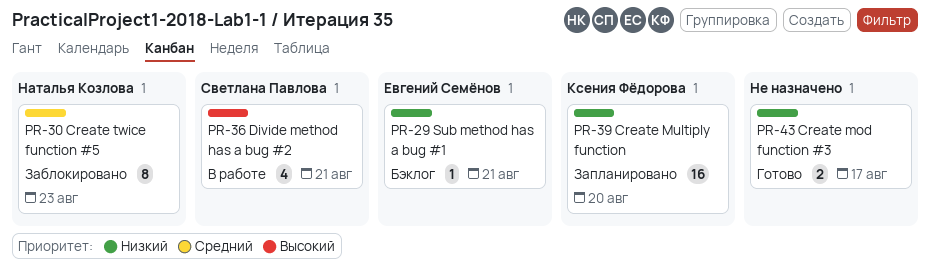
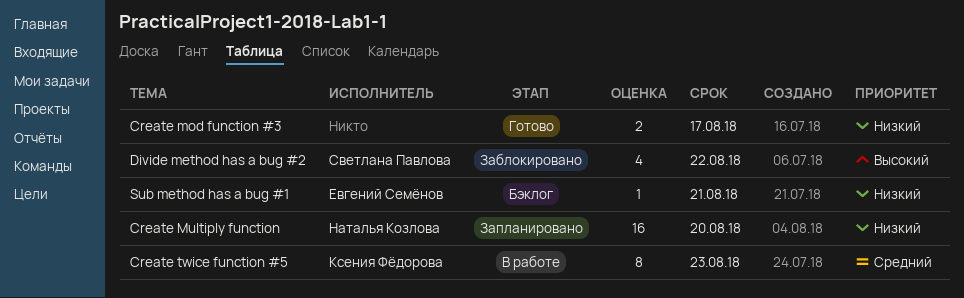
Create Multiply function, owner: Ксения Фёдорова -> Наталья Козлова
Create twice function #5, status: Заблокировано -> В работе
Create twice function #5, owner: Наталья Козлова -> Ксения Фёдорова
Divide method has a bug #2, status: В работе -> Заблокировано
Divide method has a bug #2, due: Aug 21 -> Aug 22

